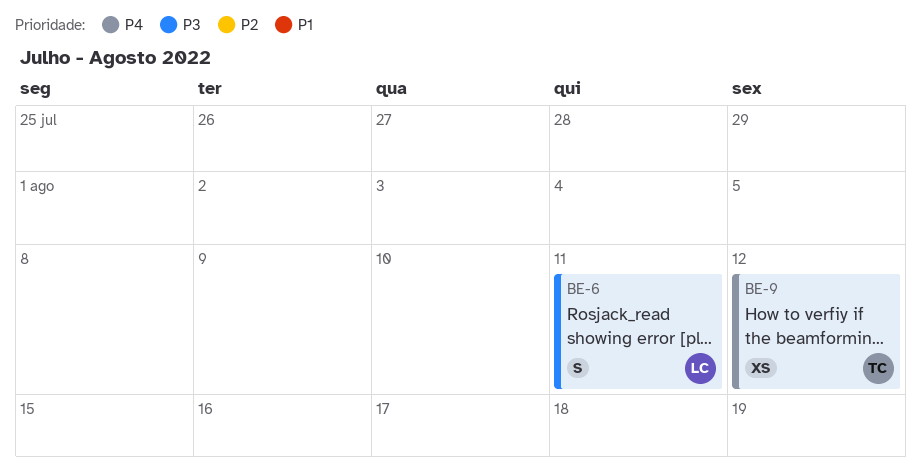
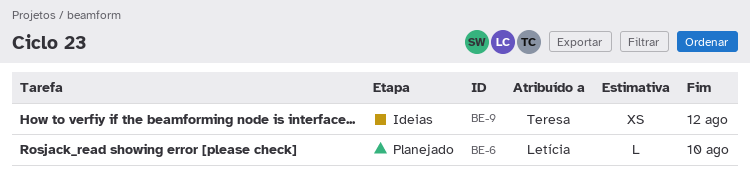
BE-6, estimate: S -> L
BE-6, due: Aug 11 -> Aug 10

